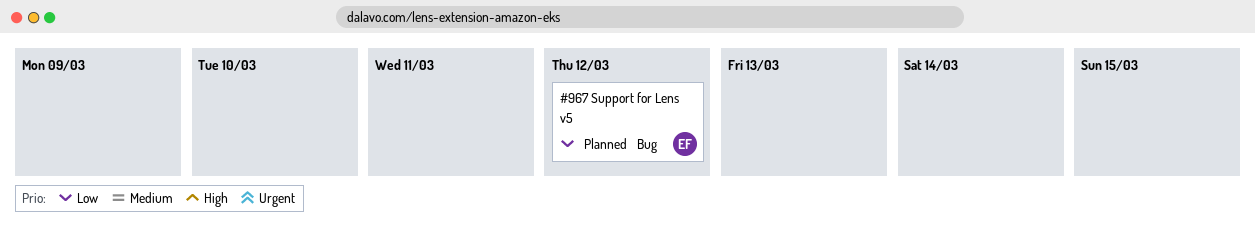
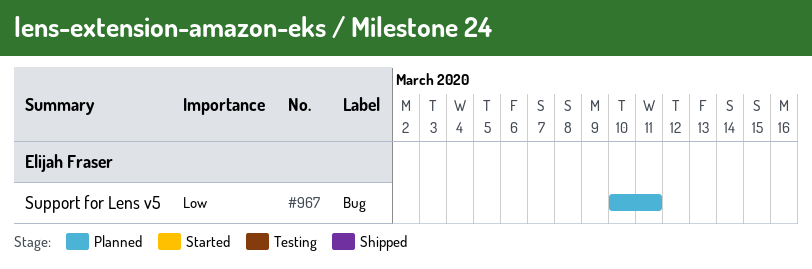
#967, due: Mar 12 -> Mar 11

